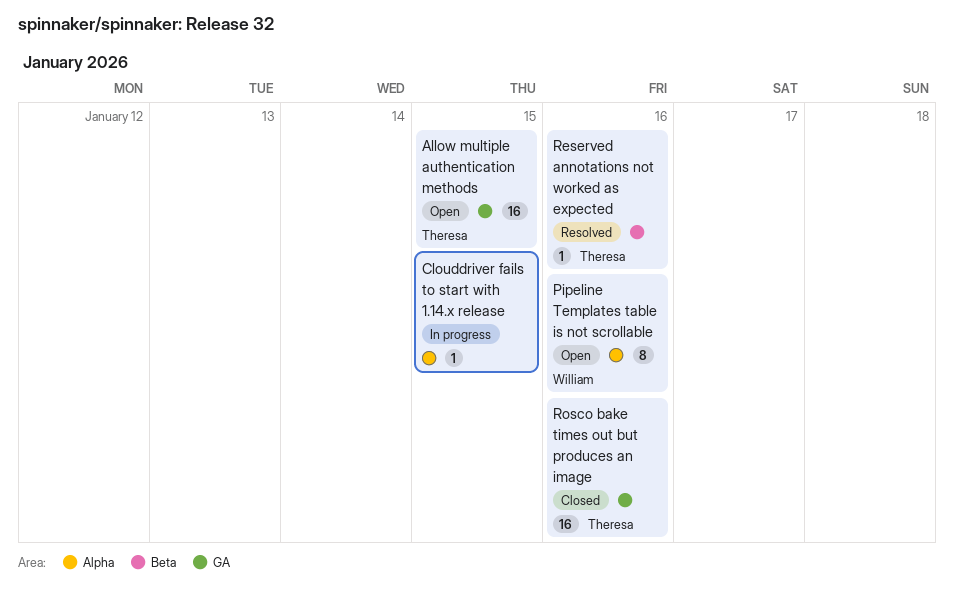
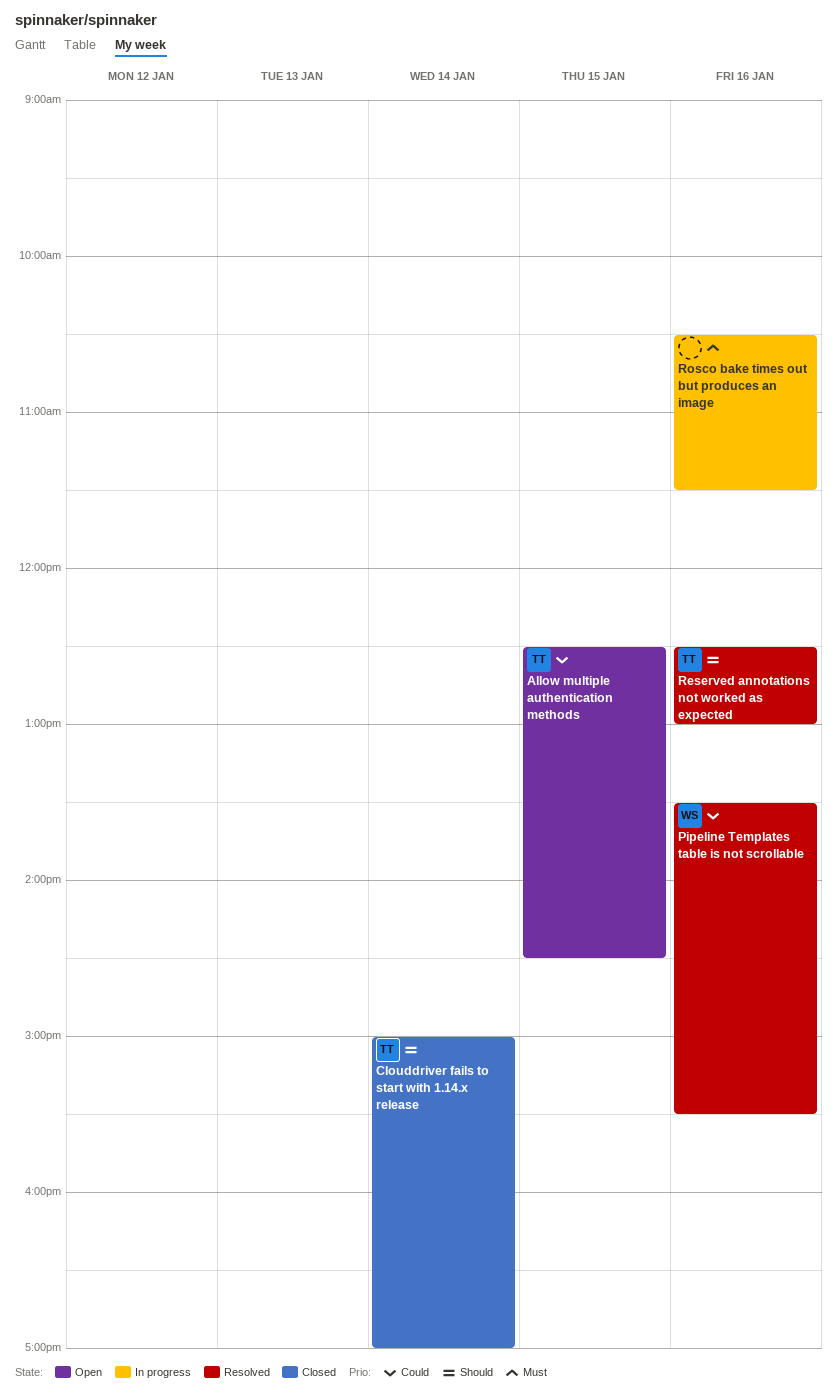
Clouddriver fails to start with 1.14.x release, status: In progress -> Closed
Clouddriver fails to start with 1.14.x release, owner: none -> Theresa
Clouddriver fails to start with 1.14.x release, day: Jan 15 -> Jan 14
Pipeline Templates table is not scrollable, status: Open -> Resolved
Rosco bake times out but produces an image, status: Closed -> In progress
Rosco bake times out but produces an image, owner: Theresa -> none

